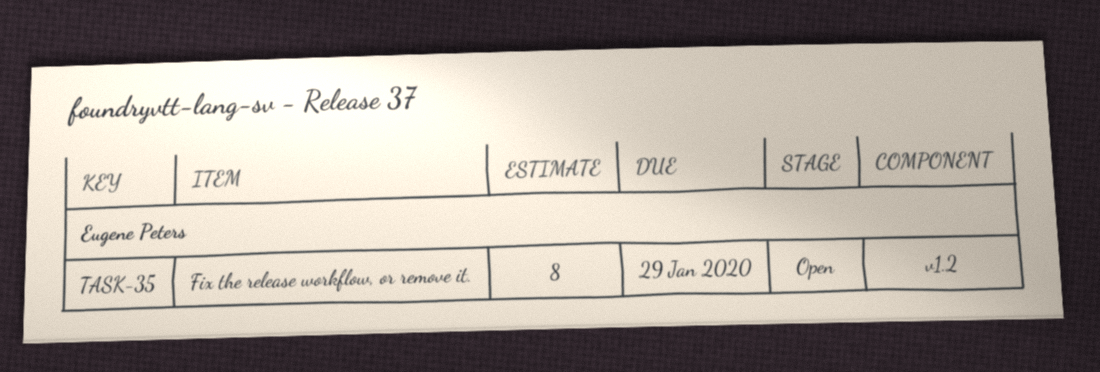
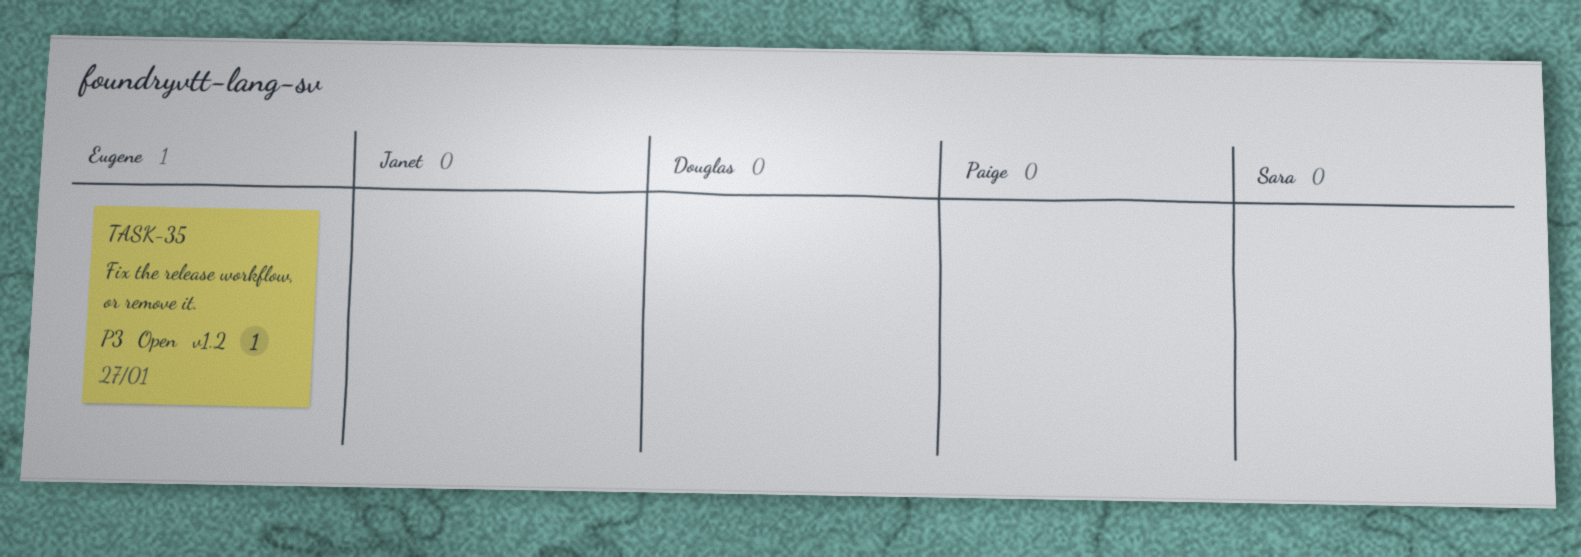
TASK-35, estimate: 8 -> 1
TASK-35, due: Jan 29 -> Jan 27

